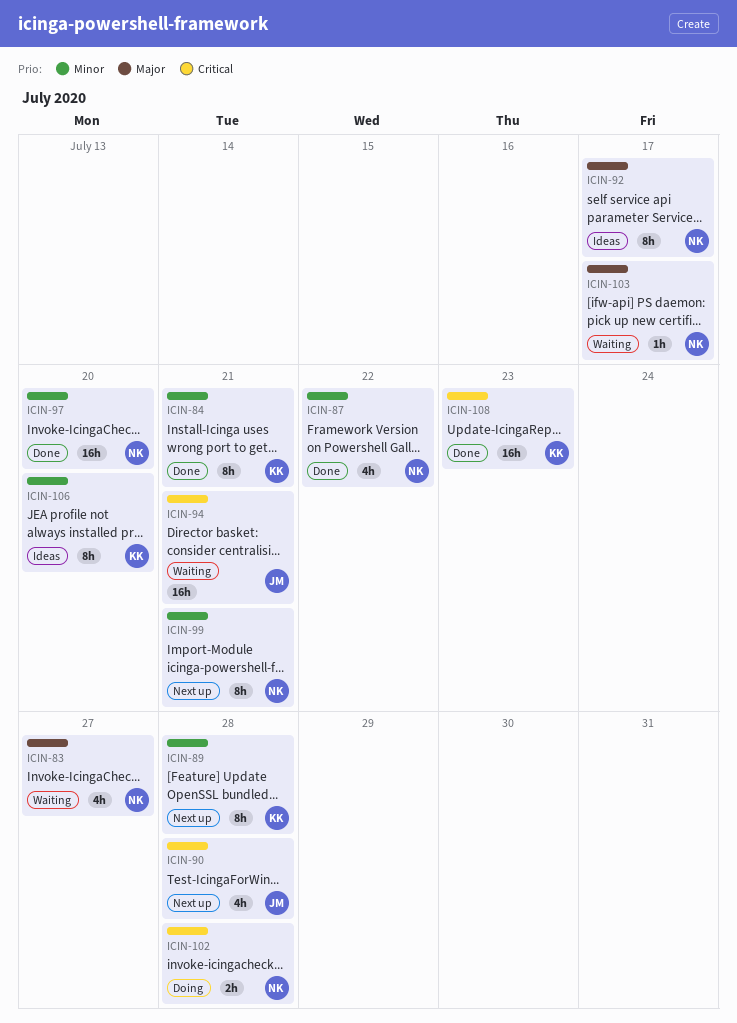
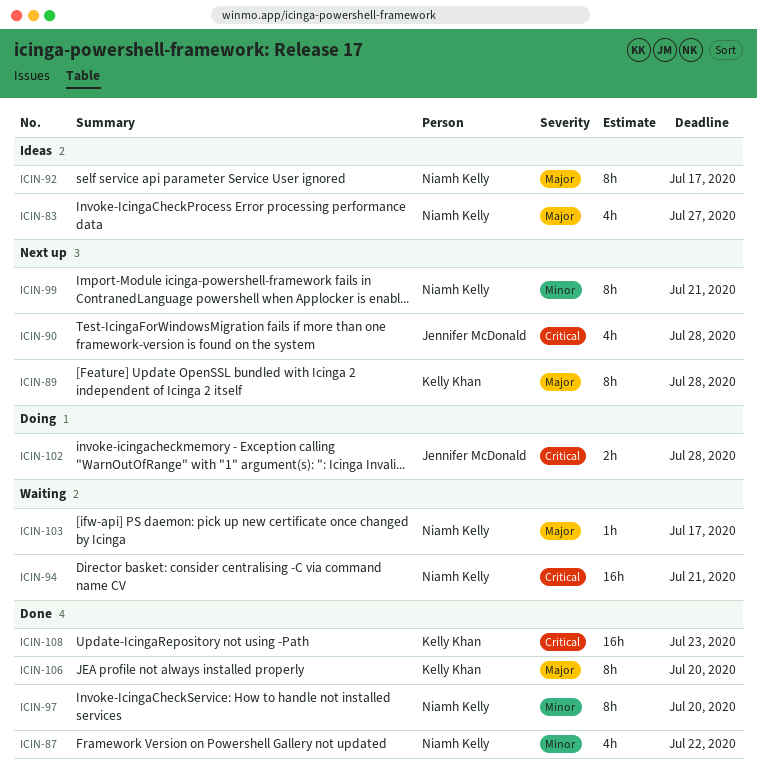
ICIN-83, status: Waiting -> Ideas
ICIN-84: present -> none
ICIN-89, priority: Minor -> Major
ICIN-94, owner: Jennifer McDonald -> Niamh Kelly
ICIN-97, estimate: 16h -> 8h
ICIN-102, owner: Niamh Kelly -> Jennifer McDonald
ICIN-106, status: Ideas -> Done
ICIN-106, priority: Minor -> Major

